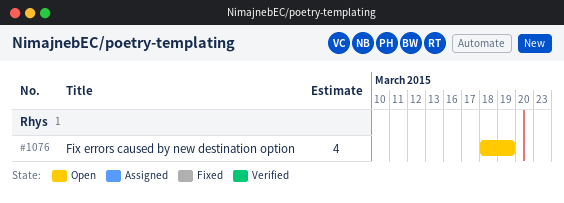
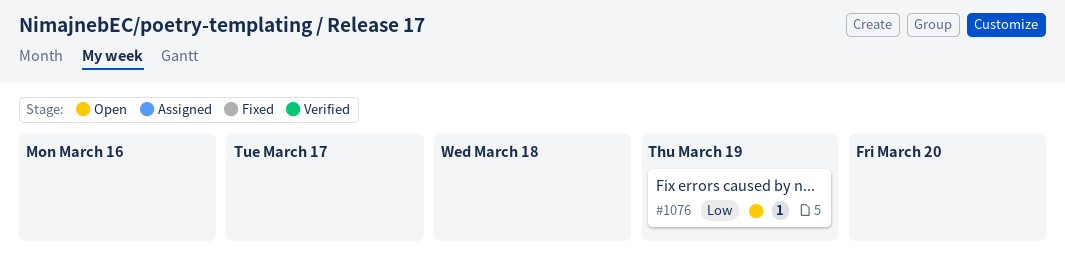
#1076, estimate: 4 -> 1

